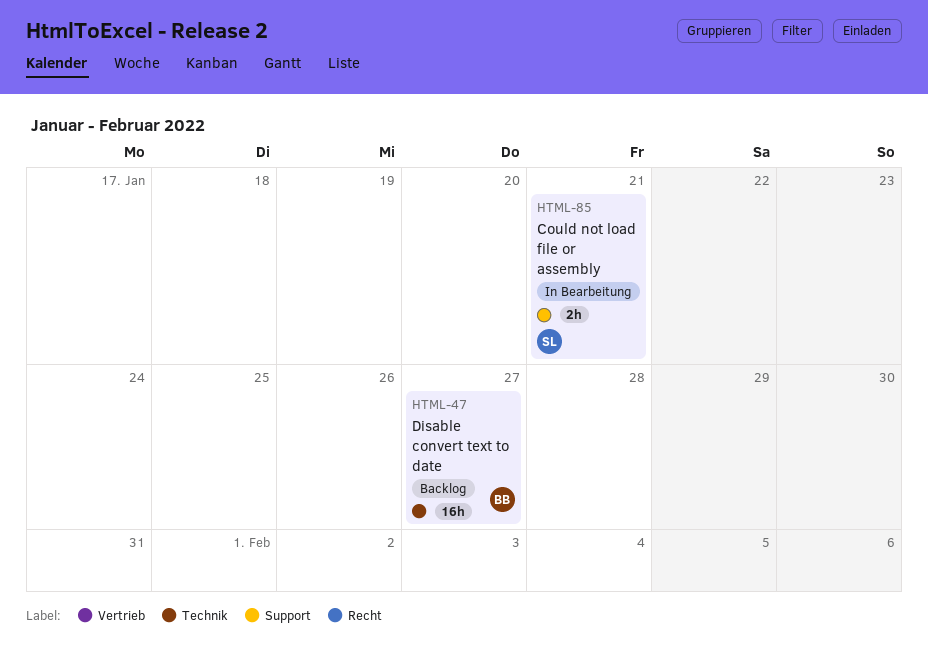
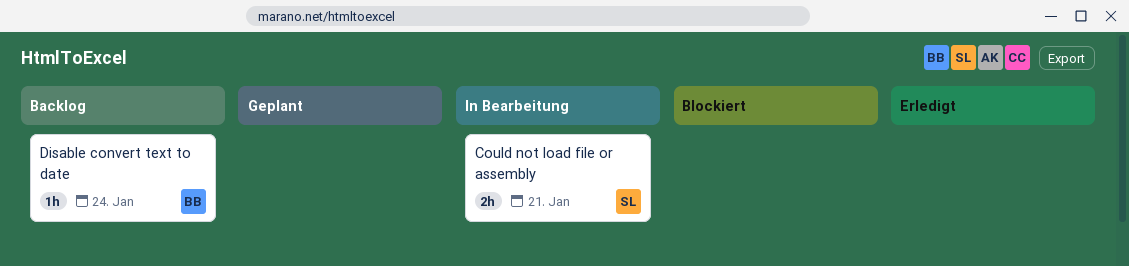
Disable convert text to date, estimate: 16h -> 1h
Disable convert text to date, due: Jan 27 -> Jan 24

